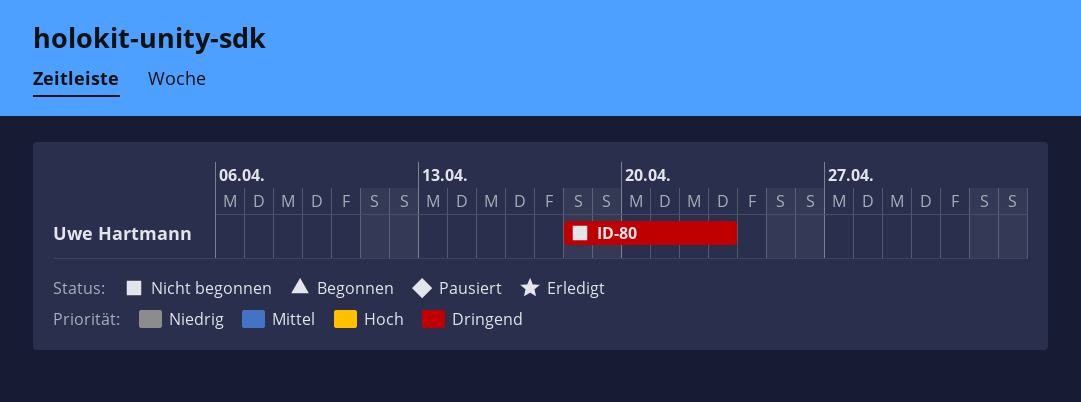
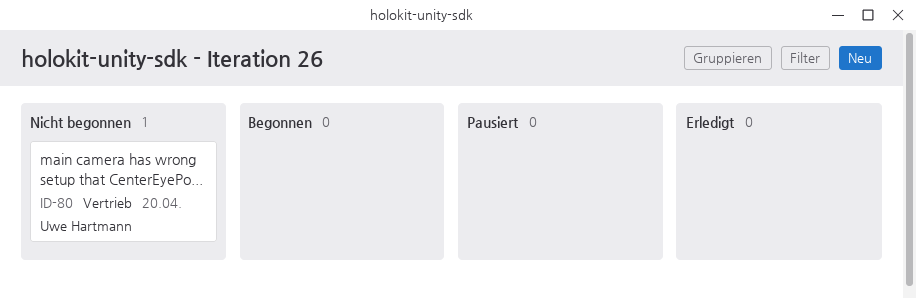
ID-80, due: Apr 23 -> Apr 20

